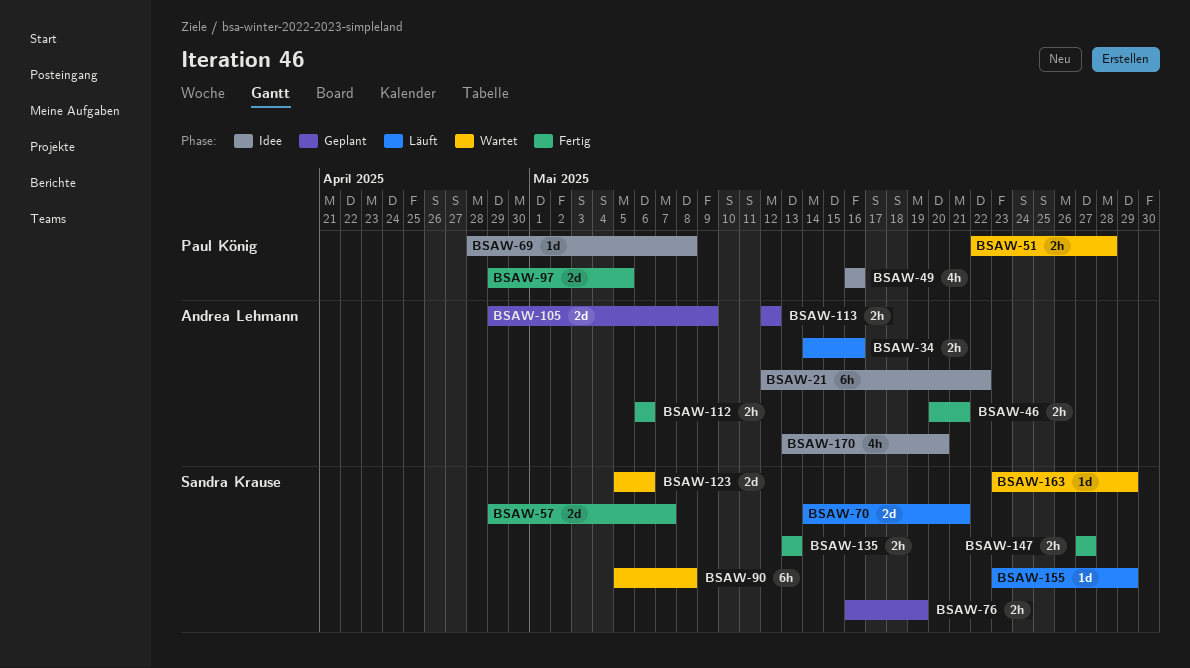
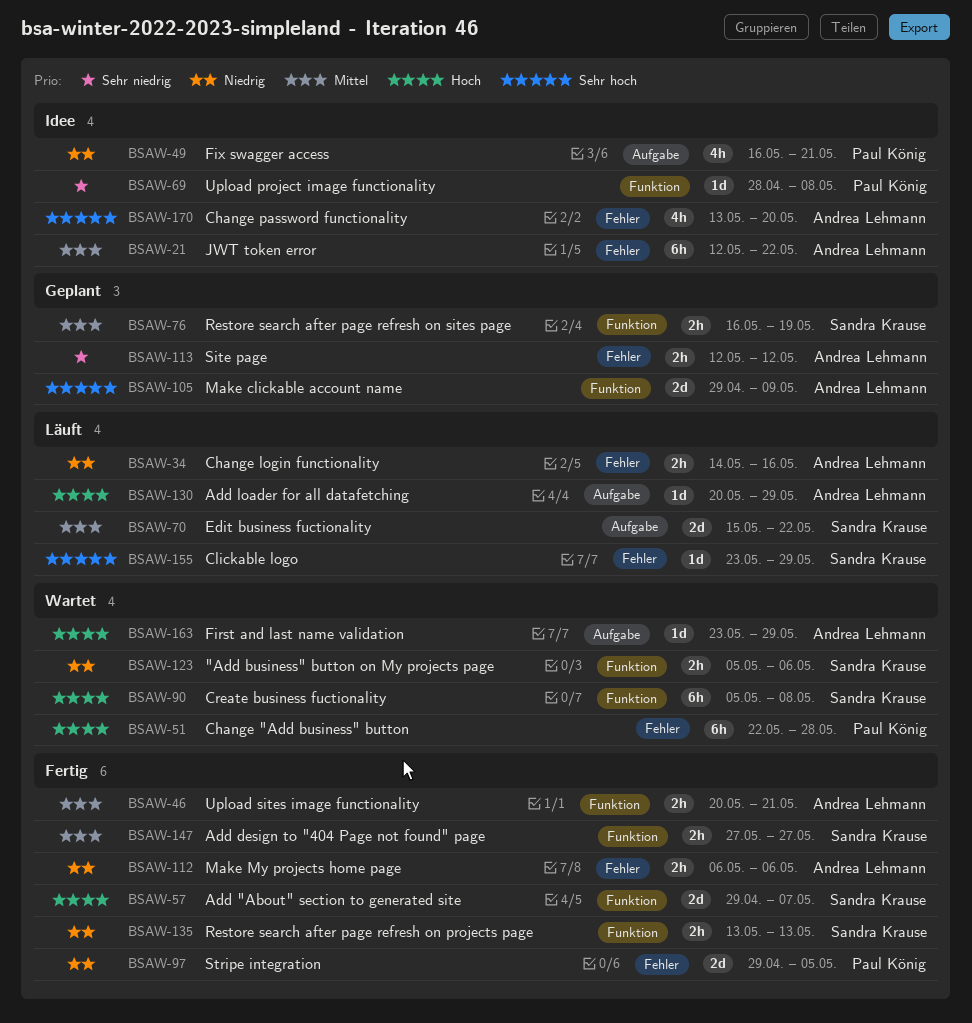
BSAW-49, due: May 16 -> May 21
BSAW-51, estimate: 2h -> 6h
BSAW-70, start: May 14 -> May 15
BSAW-70, due: May 21 -> May 22
BSAW-123, estimate: 2d -> 2h
BSAW-130: none -> present
BSAW-163, owner: Sandra Krause -> Andrea Lehmann

